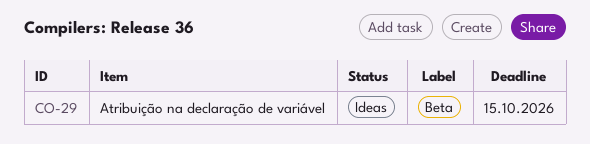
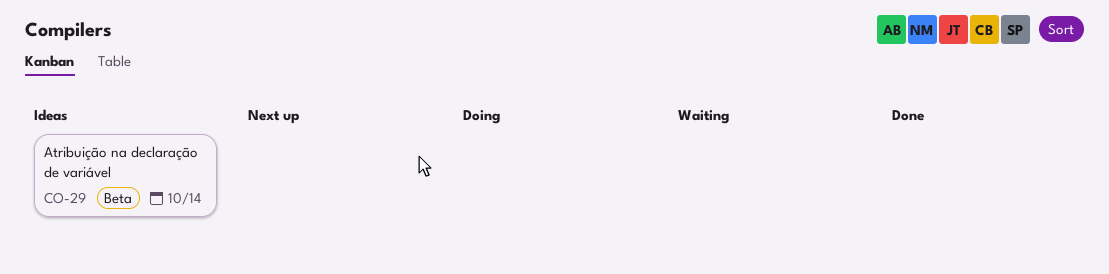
CO-29, due: Oct 15 -> Oct 14

